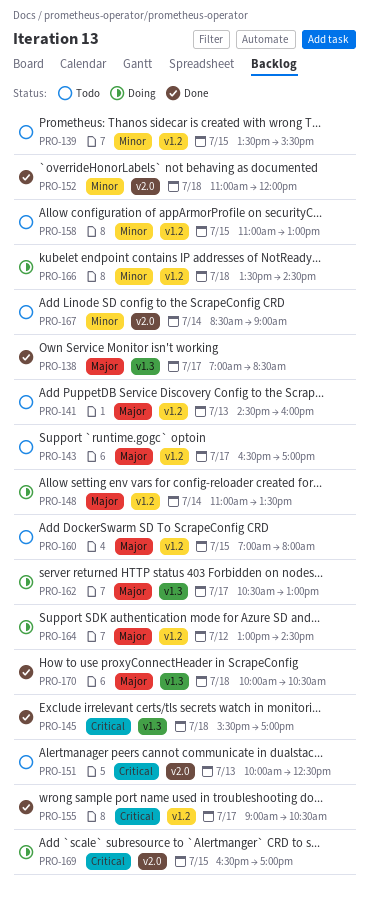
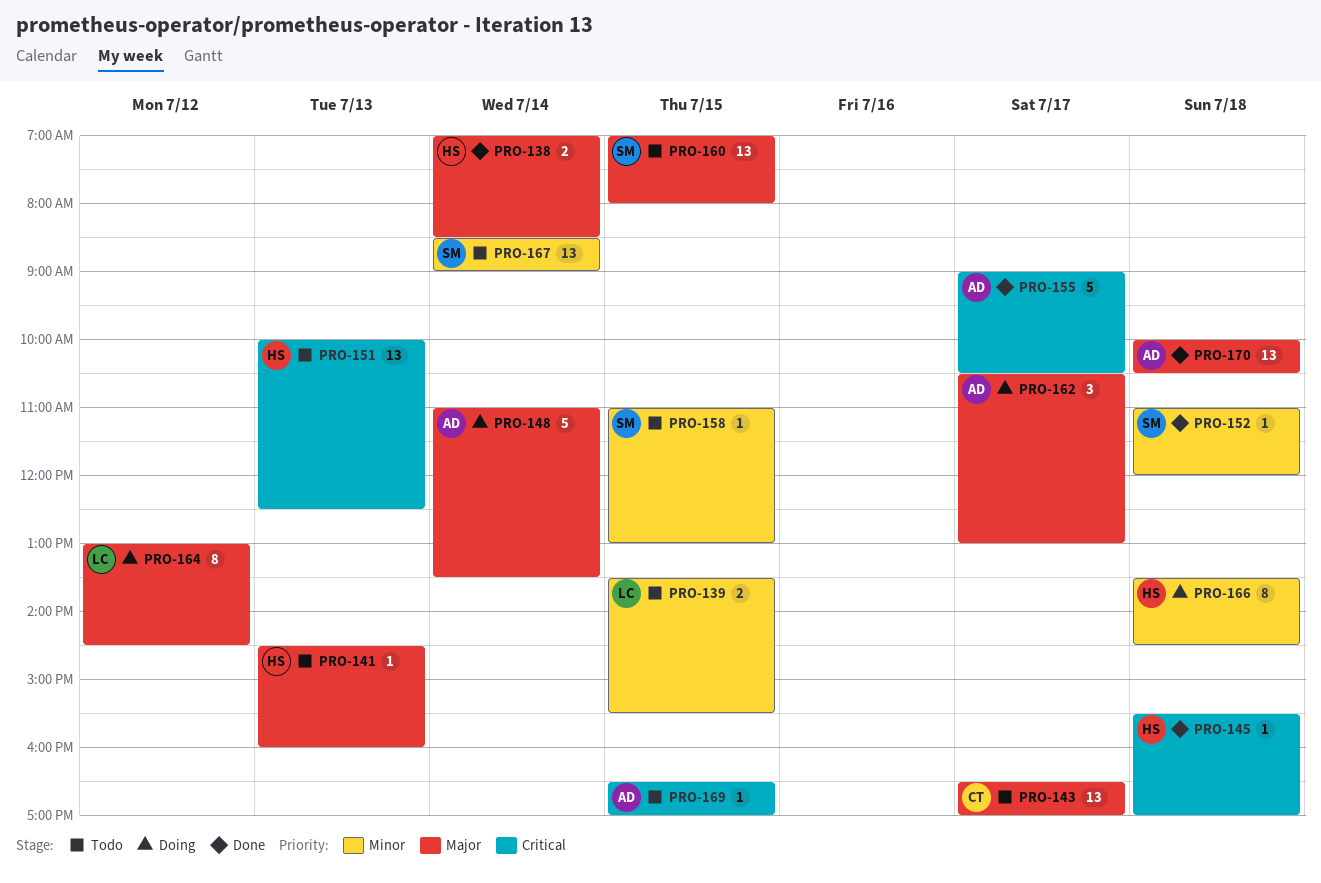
PRO-138, day: Jul 17 -> Jul 14
PRO-169, status: Doing -> Todo

